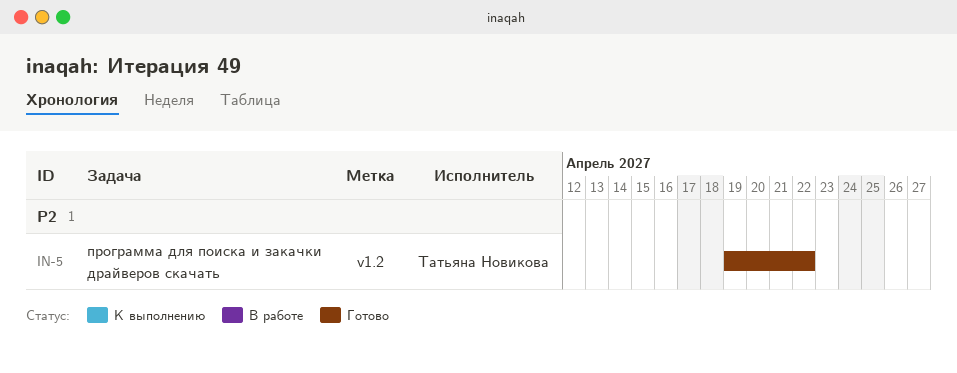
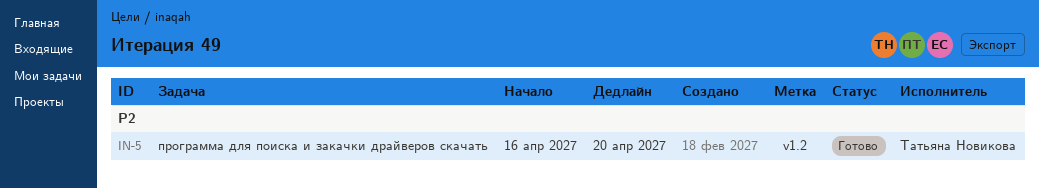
IN-5, start: Apr 19 -> Apr 16
IN-5, due: Apr 22 -> Apr 20

